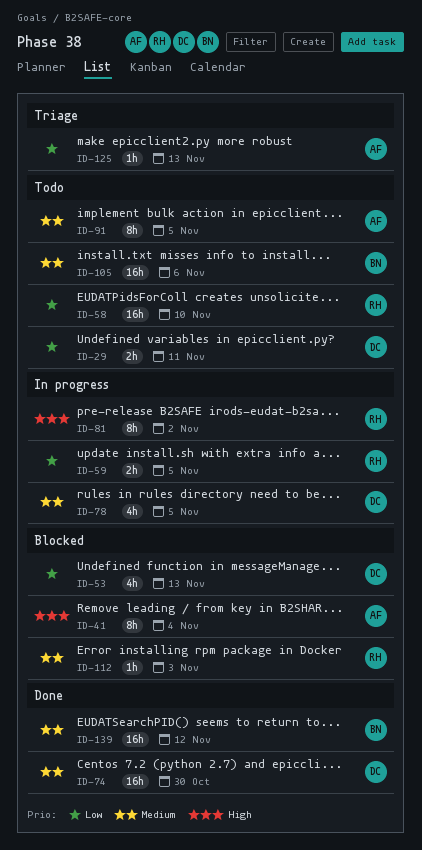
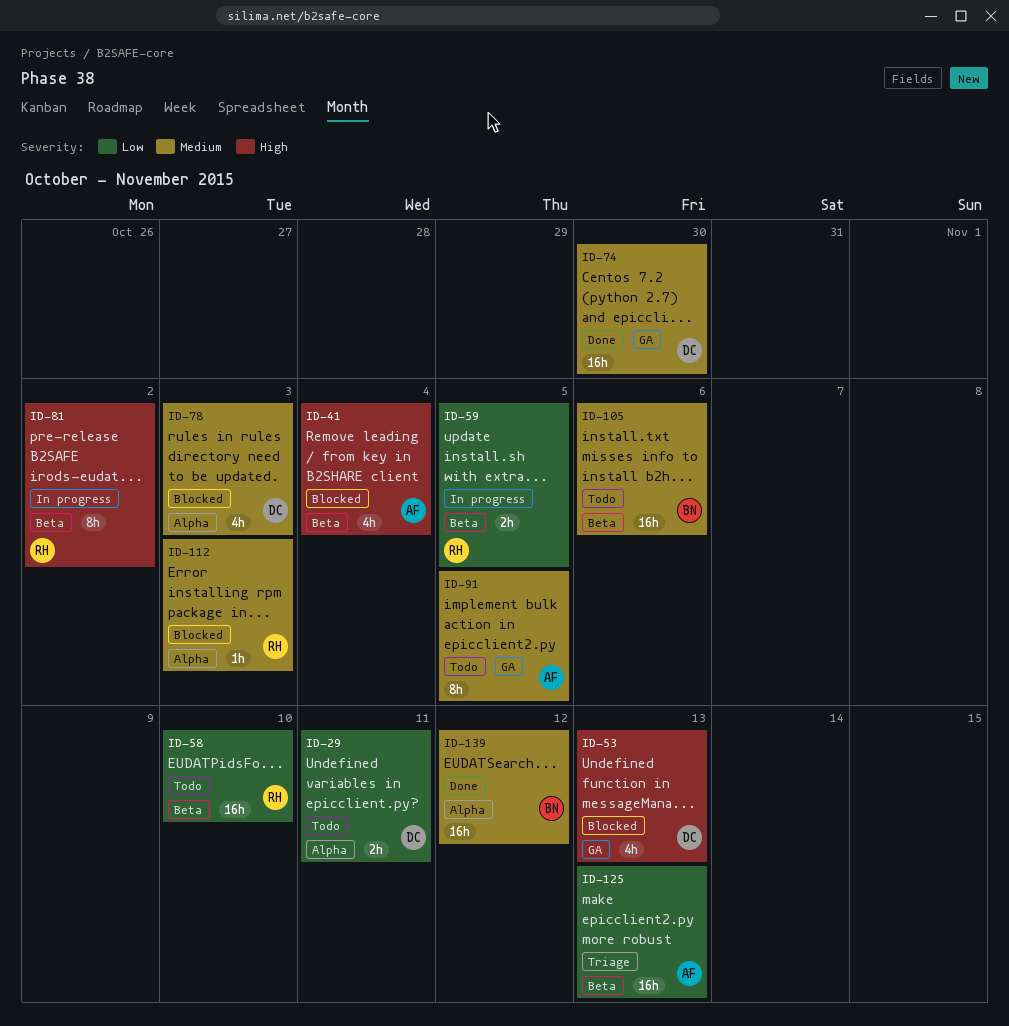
ID-41, estimate: 8h -> 4h
ID-53, priority: Low -> High
ID-78, status: In progress -> Blocked
ID-78, due: Nov 5 -> Nov 3
ID-125, estimate: 1h -> 16h

